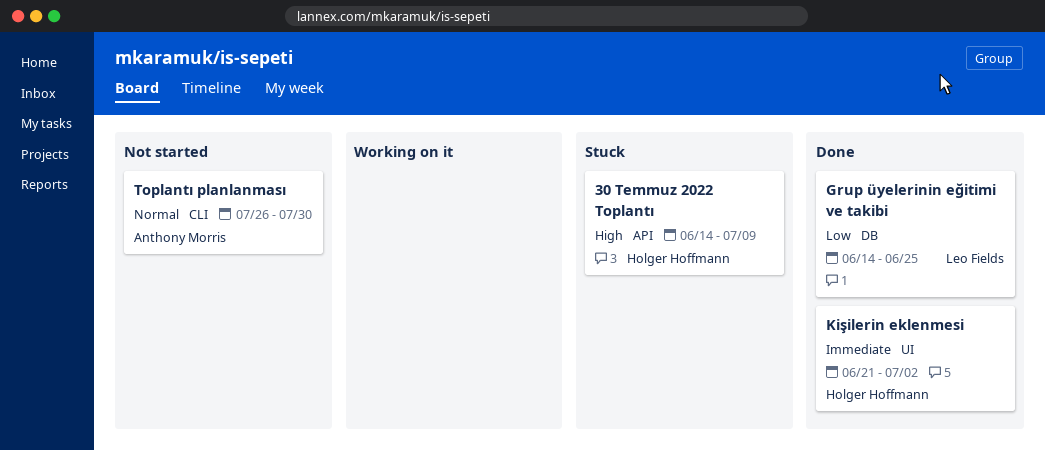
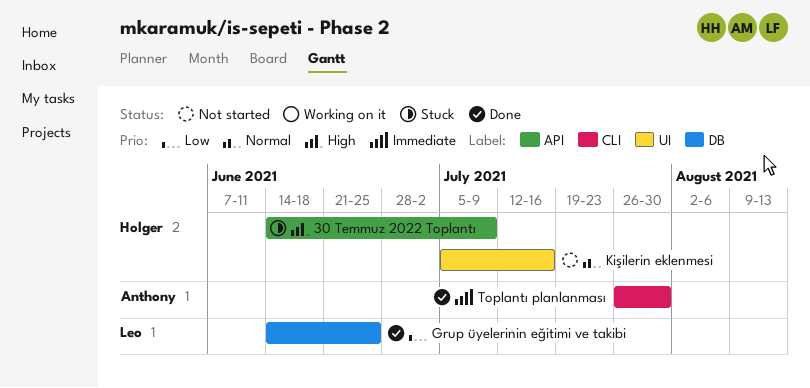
Kişilerin eklenmesi, status: Done -> Not started
Kişilerin eklenmesi, priority: Immediate -> Normal
Kişilerin eklenmesi, start: Jun 21 -> Jul 5
Kişilerin eklenmesi, due: Jul 2 -> Jul 16
Toplantı planlanması, status: Not started -> Done
Toplantı planlanması, priority: Normal -> Immediate

